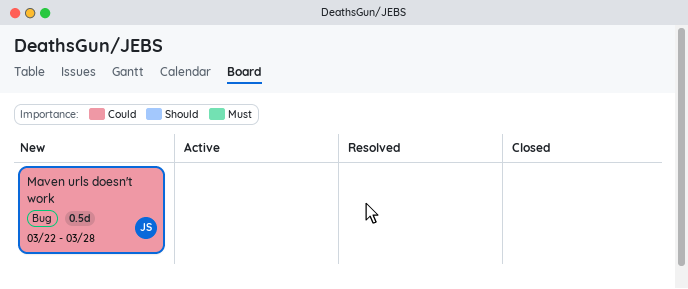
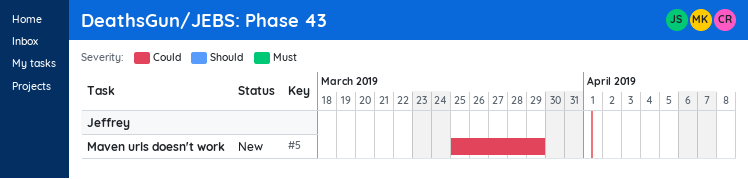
Maven urls doesn't work, start: Mar 22 -> Mar 25
Maven urls doesn't work, due: Mar 28 -> Mar 29

